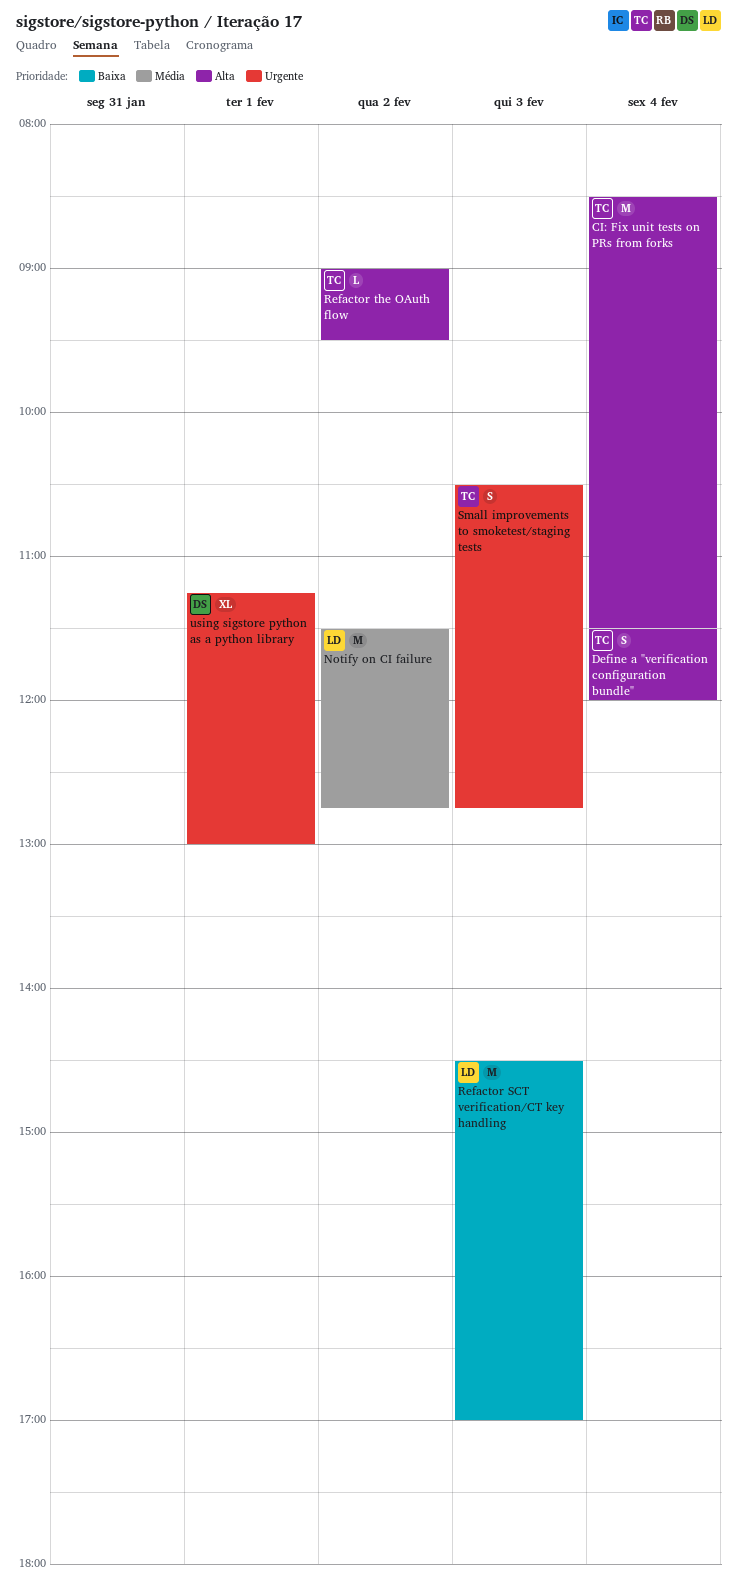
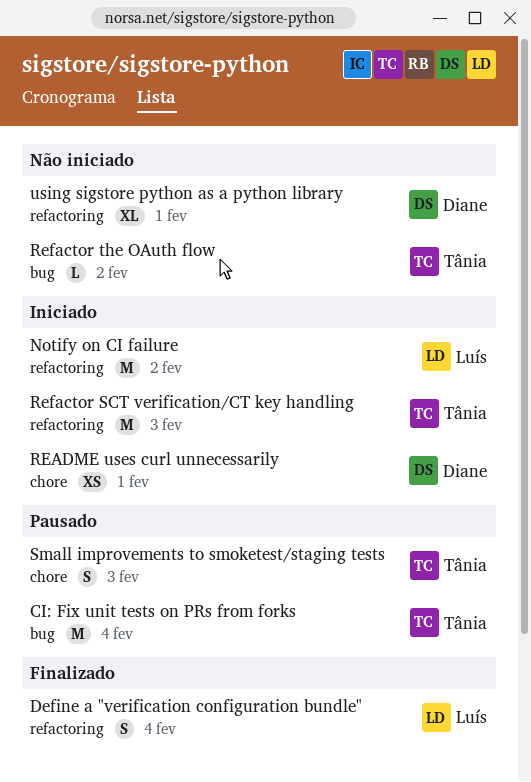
Define a "verification configuration bundle", owner: Tânia -> Luís
README uses curl unnecessarily: none -> present
Refactor SCT verification/CT key handling, owner: Luís -> Tânia

